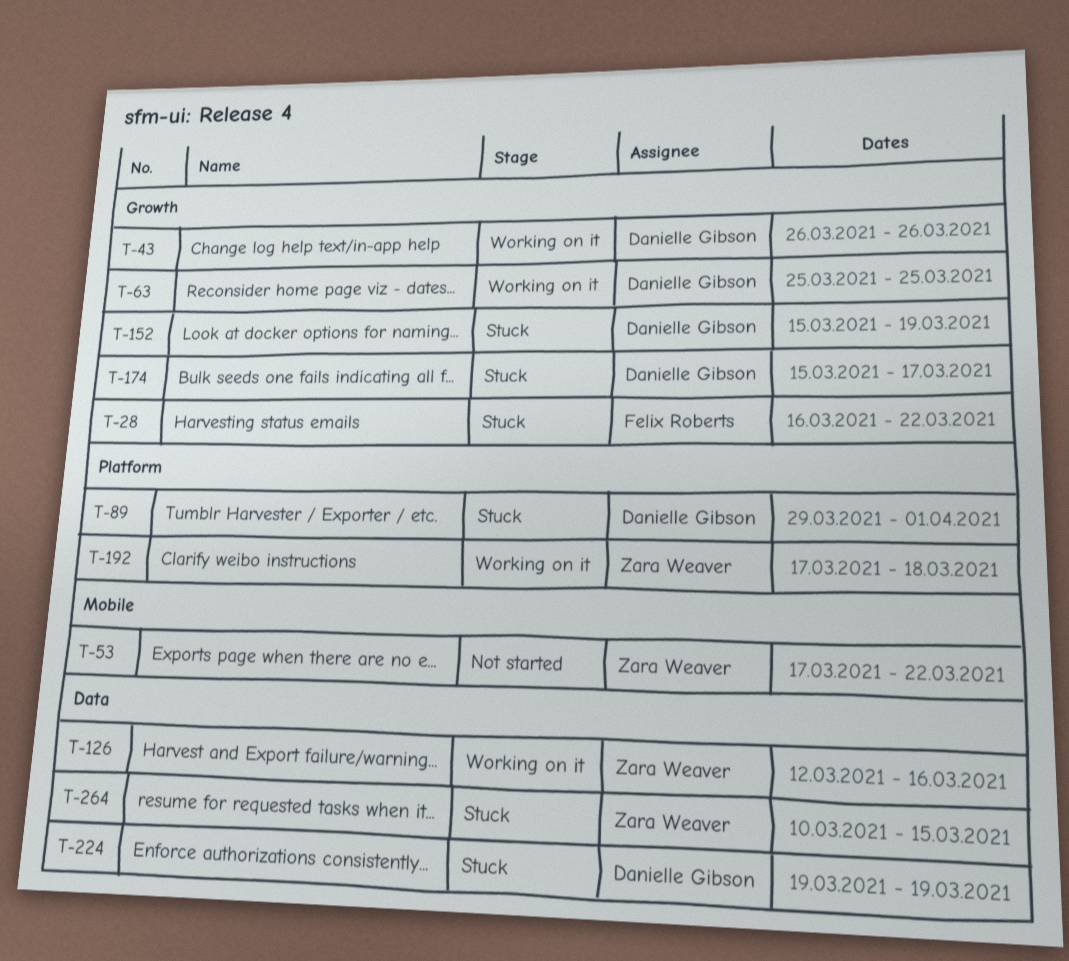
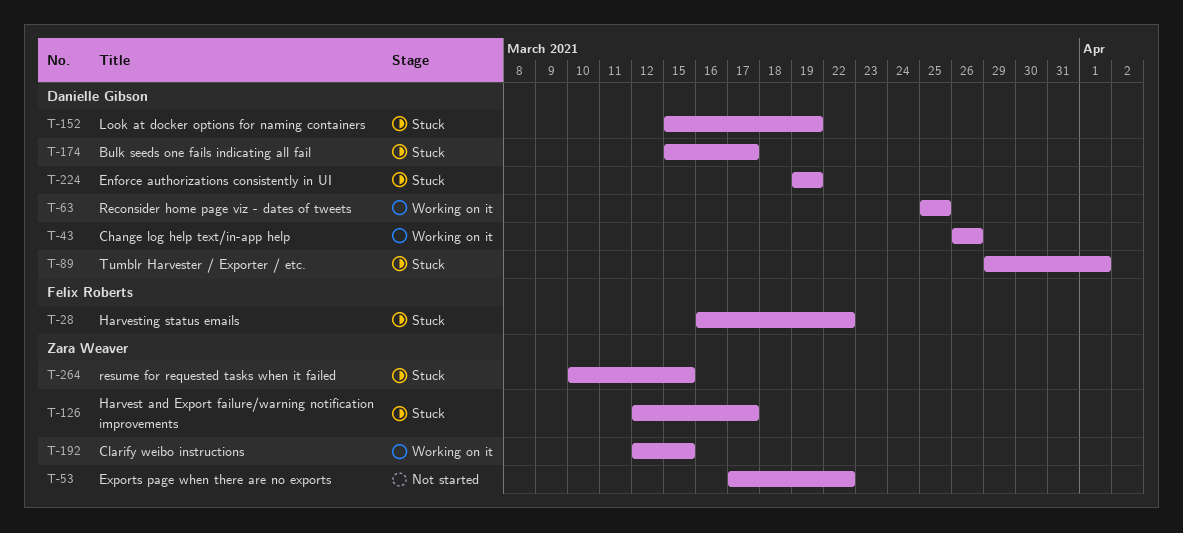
T-126, status: Working on it -> Stuck
T-126, due: Mar 16 -> Mar 17
T-192, start: Mar 17 -> Mar 12
T-192, due: Mar 18 -> Mar 15

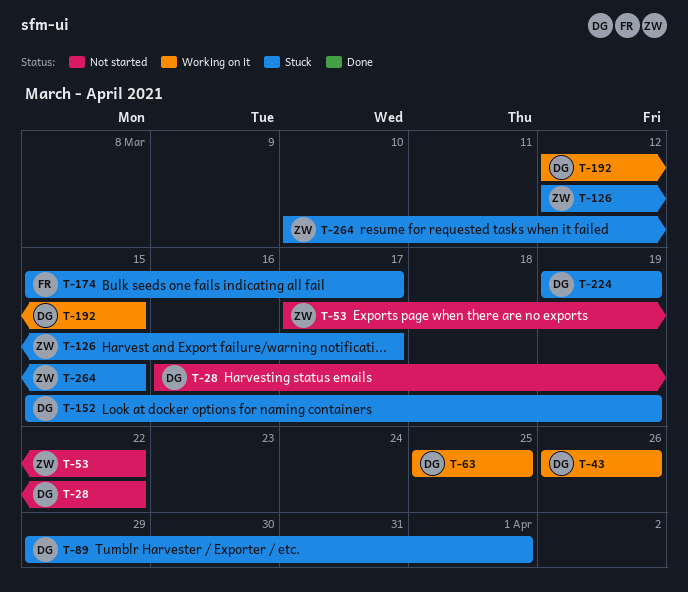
T-28, status: Stuck -> Not started
T-28, owner: Felix Roberts -> Danielle Gibson
T-174, owner: Danielle Gibson -> Felix Roberts
T-192, owner: Zara Weaver -> Danielle Gibson

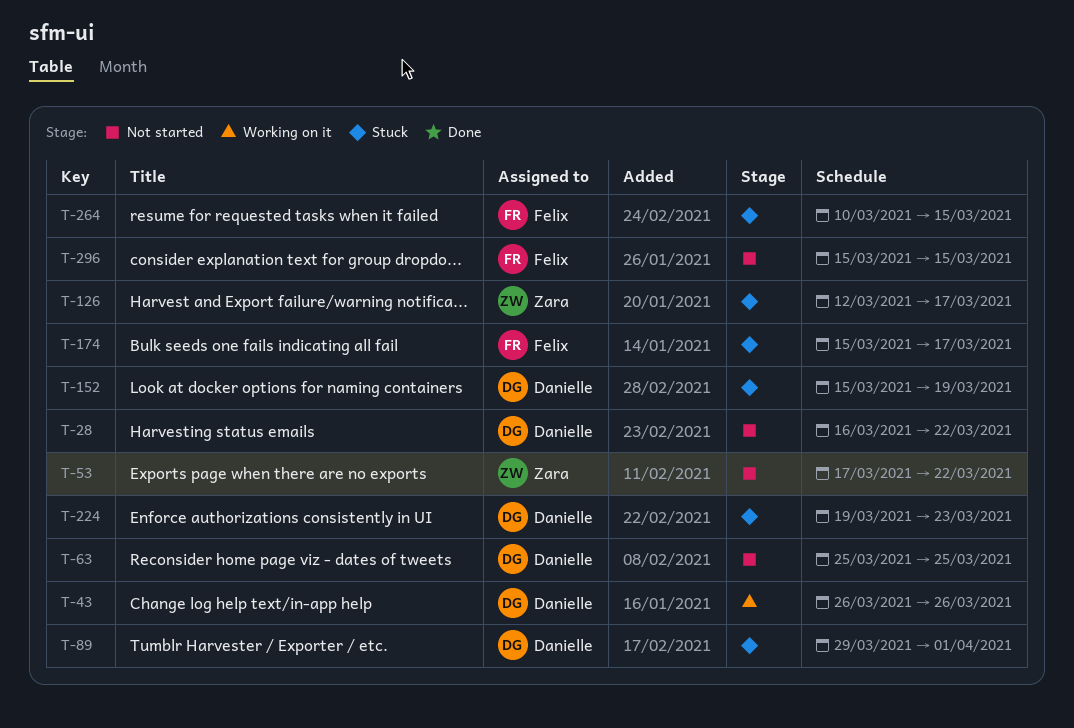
T-63, status: Working on it -> Not started
T-192: present -> none
T-224, due: Mar 19 -> Mar 23
T-264, owner: Zara -> Felix
T-296: none -> present

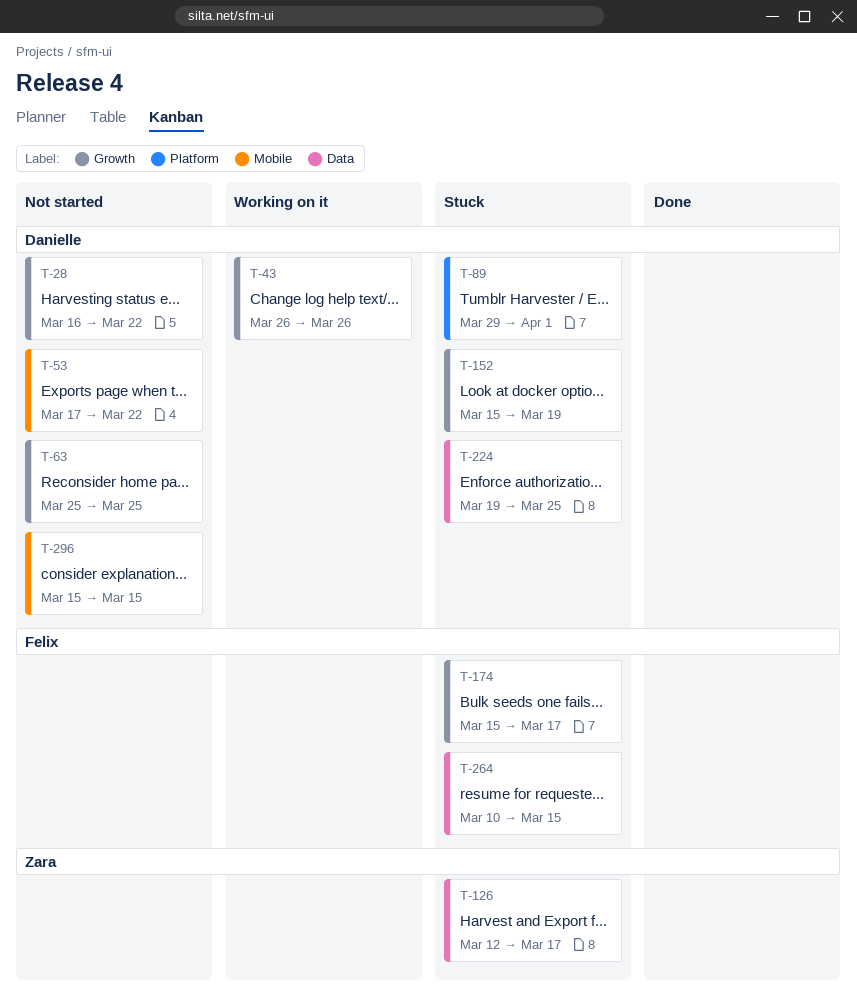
T-53, owner: Zara -> Danielle
T-224, due: Mar 23 -> Mar 25
T-296, owner: Felix -> Danielle

